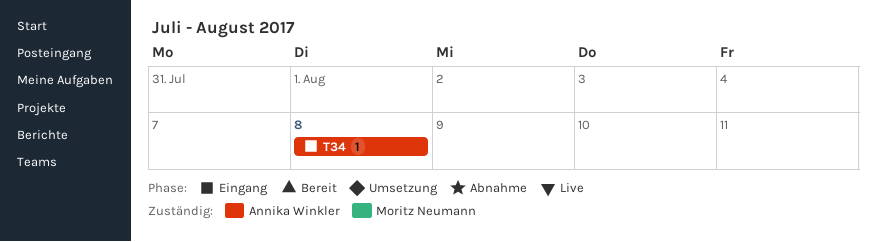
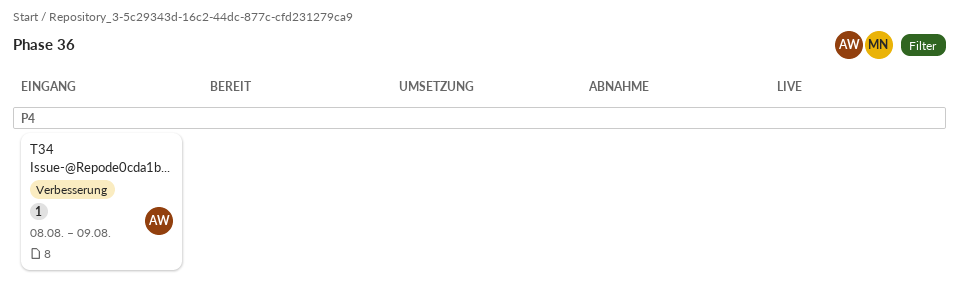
T34, due: Aug 8 -> Aug 9

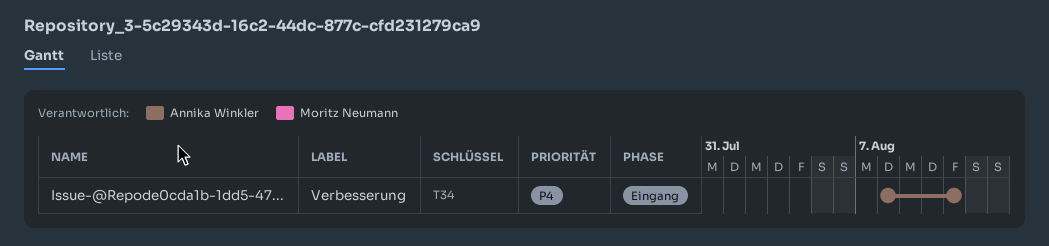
T34, due: Aug 9 -> Aug 11

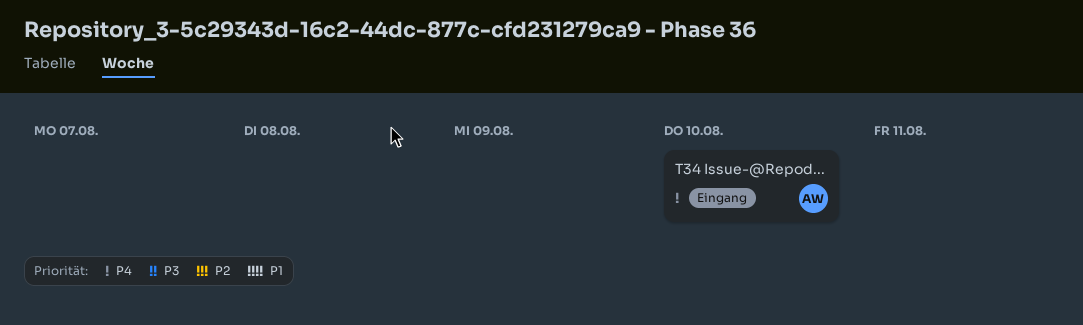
T34, due: Aug 11 -> Aug 10

